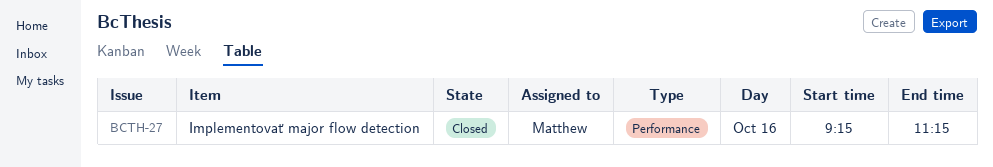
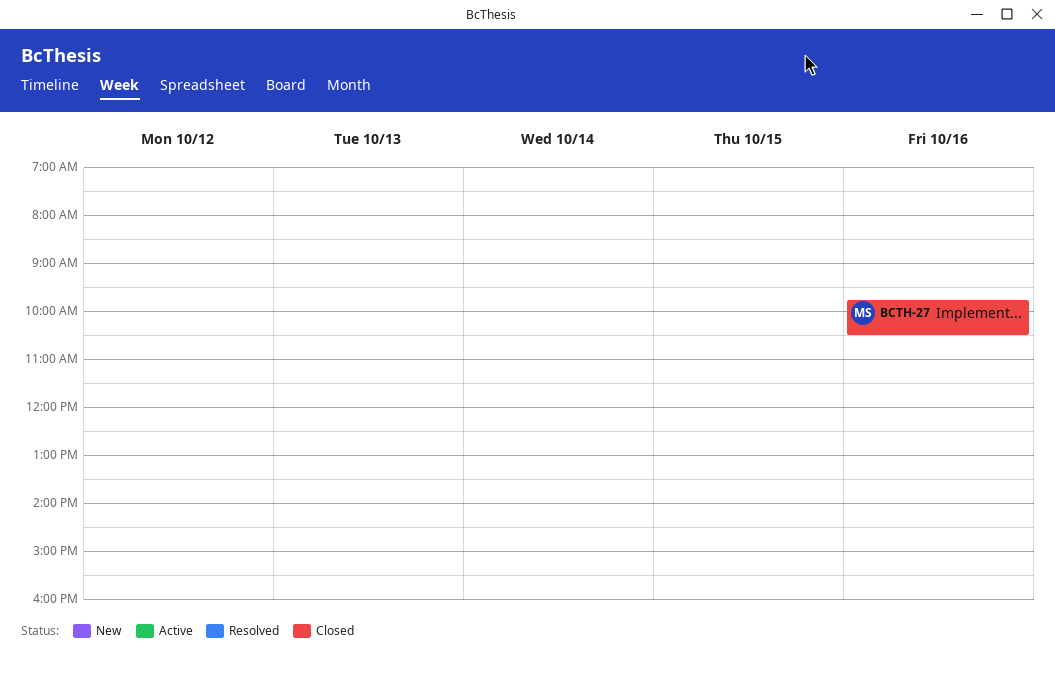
BCTH-27, begins: 09:15 -> 09:45
BCTH-27, ends: 11:15 -> 10:30

